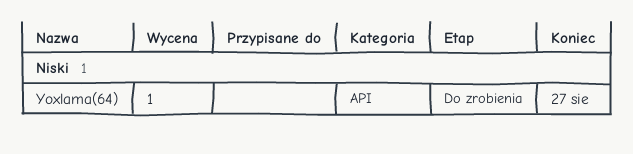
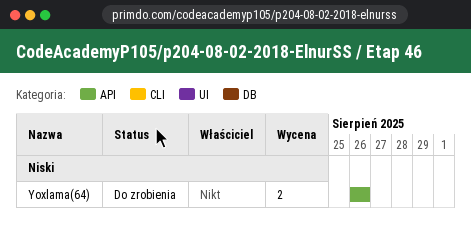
Yoxlama(64), estimate: 1 -> 2
Yoxlama(64), due: Aug 27 -> Aug 26

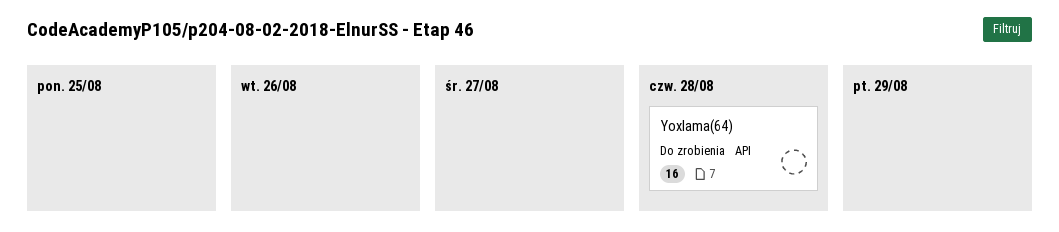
Yoxlama(64), estimate: 2 -> 16
Yoxlama(64), due: Aug 26 -> Aug 28

